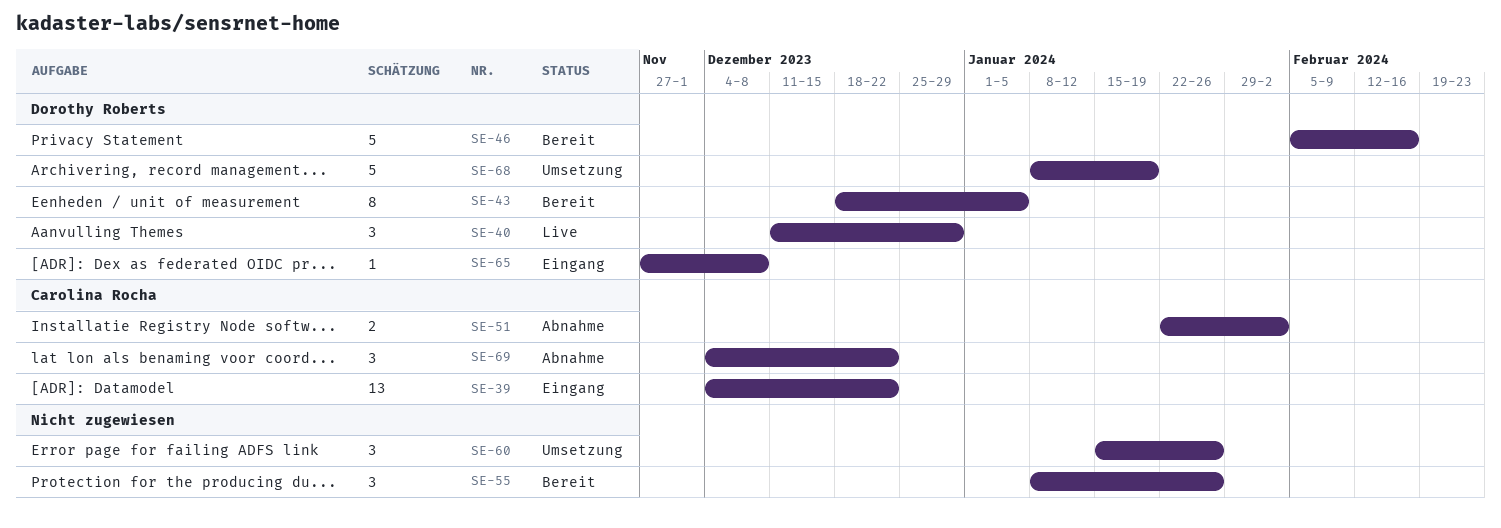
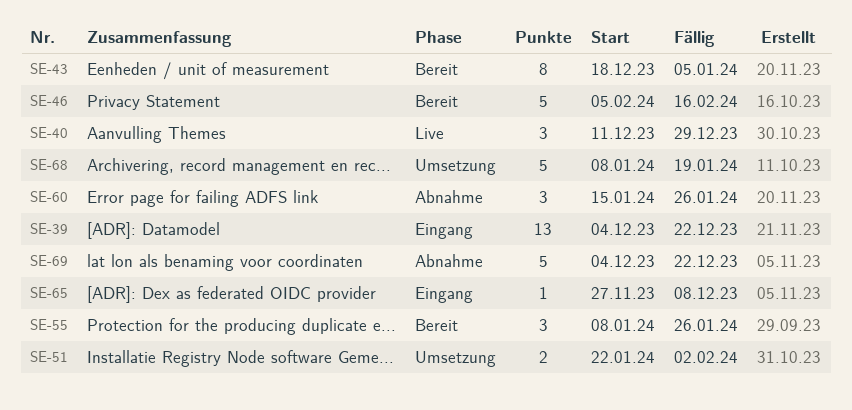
SE-51, status: Abnahme -> Umsetzung
SE-60, status: Umsetzung -> Abnahme
SE-69, estimate: 3 -> 5

